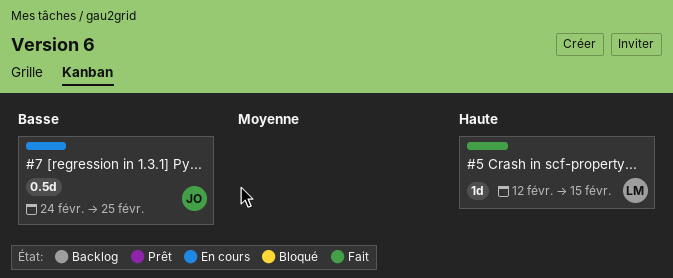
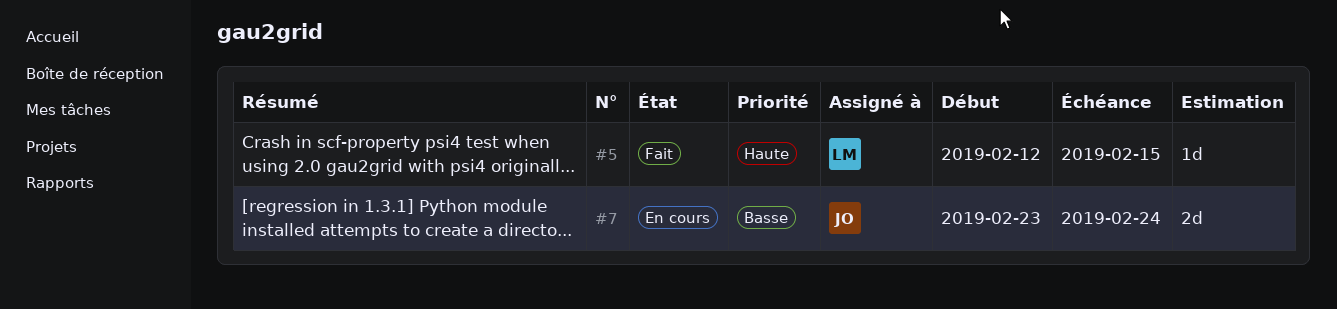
#7, estimate: 0.5d -> 2d
#7, start: Feb 24 -> Feb 23
#7, due: Feb 25 -> Feb 24

